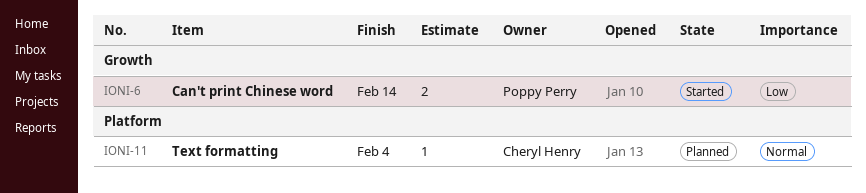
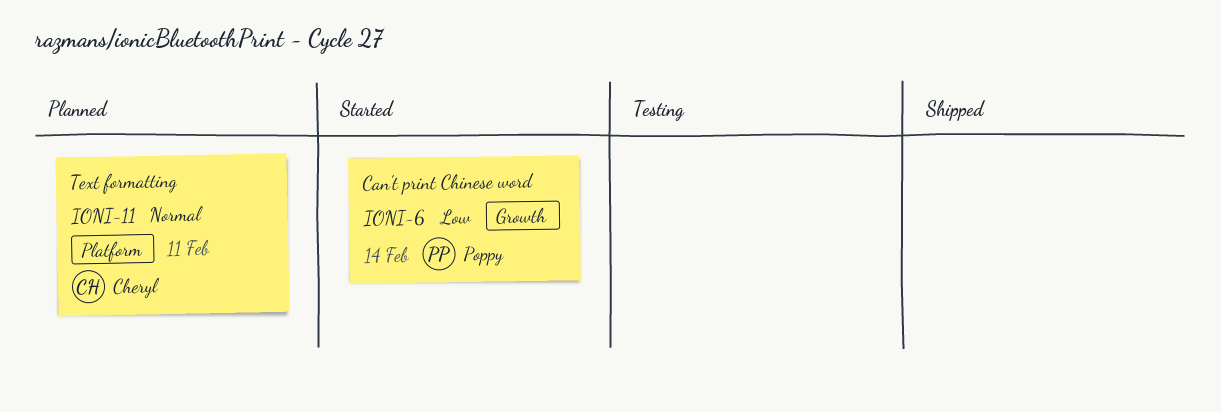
IONI-11, due: Feb 4 -> Feb 11

